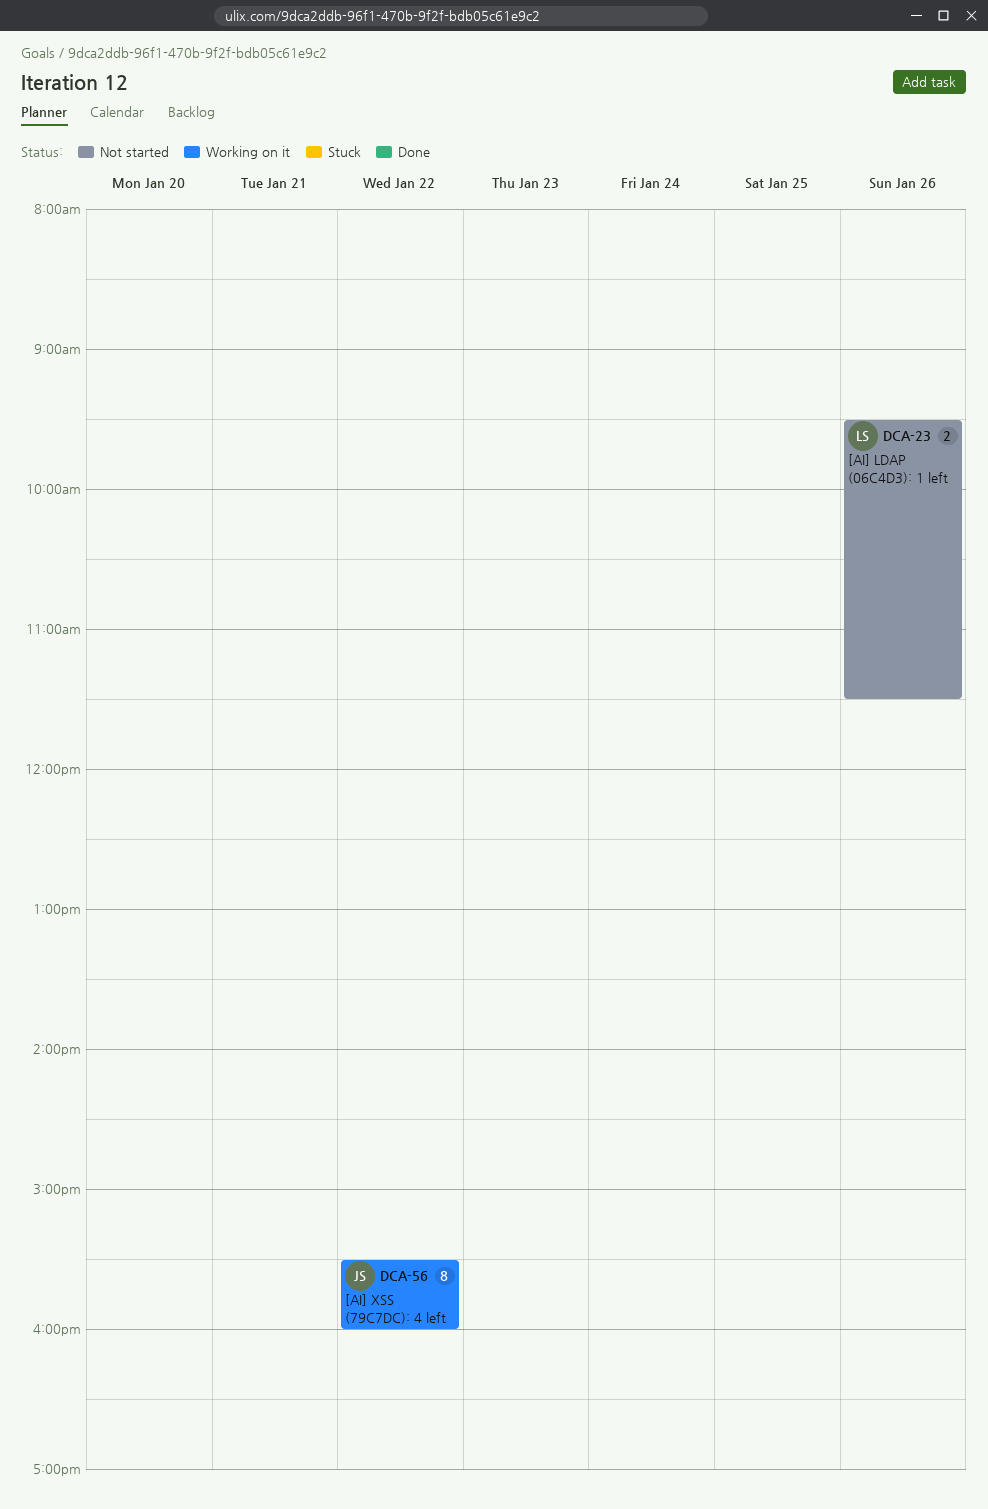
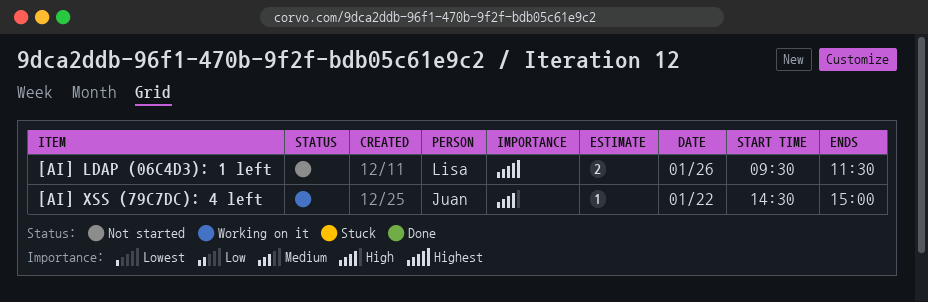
[AI] XSS (79C7DC): 4 left, estimate: 8 -> 1
[AI] XSS (79C7DC): 4 left, begins: 15:30 -> 14:30
[AI] XSS (79C7DC): 4 left, ends: 16:00 -> 15:00

